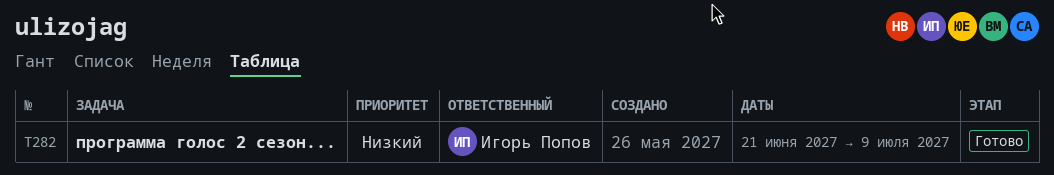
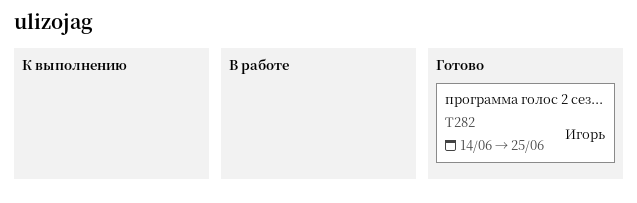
T282, start: Jun 21 -> Jun 14
T282, due: Jul 9 -> Jun 25

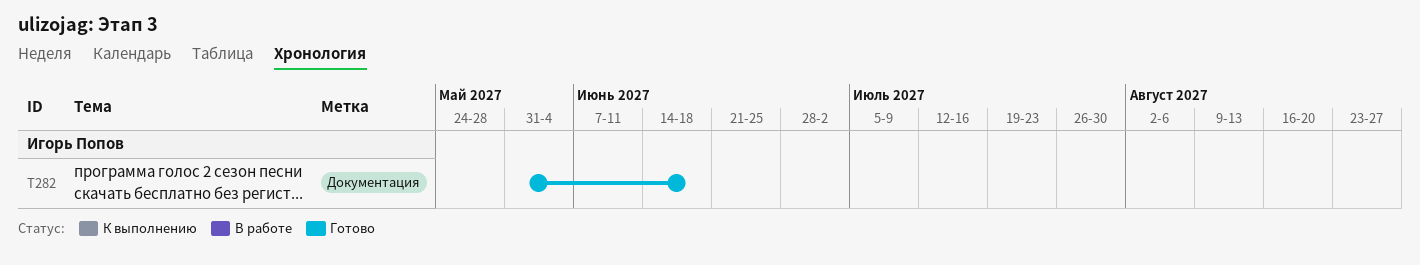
T282, start: Jun 14 -> May 31
T282, due: Jun 25 -> Jun 18

